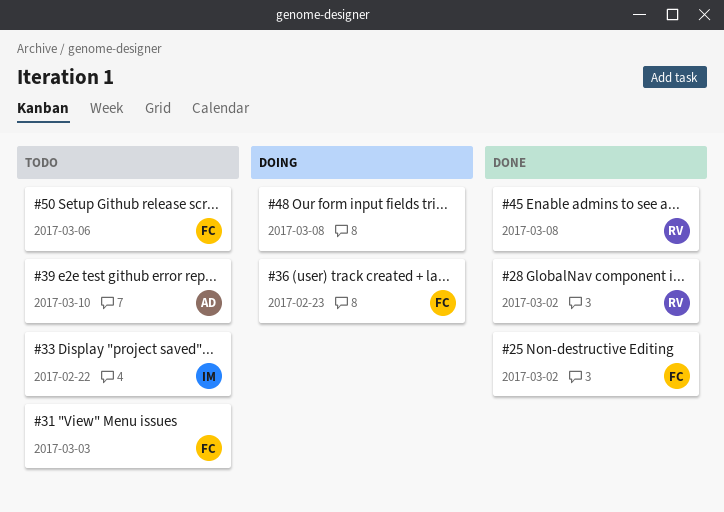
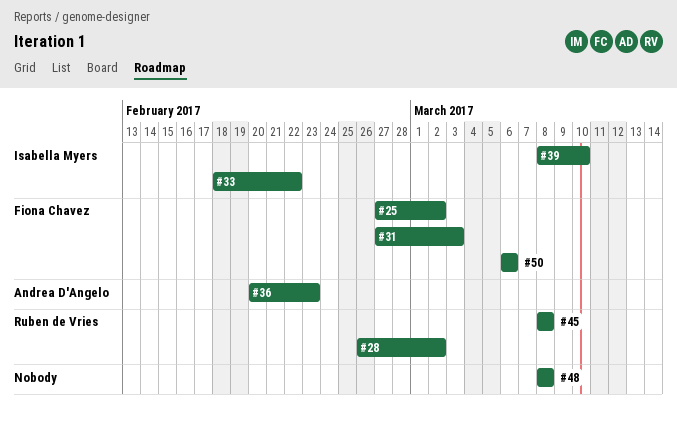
#36, owner: Fiona Chavez -> Andrea D'Angelo
#39, owner: Andrea D'Angelo -> Isabella Myers

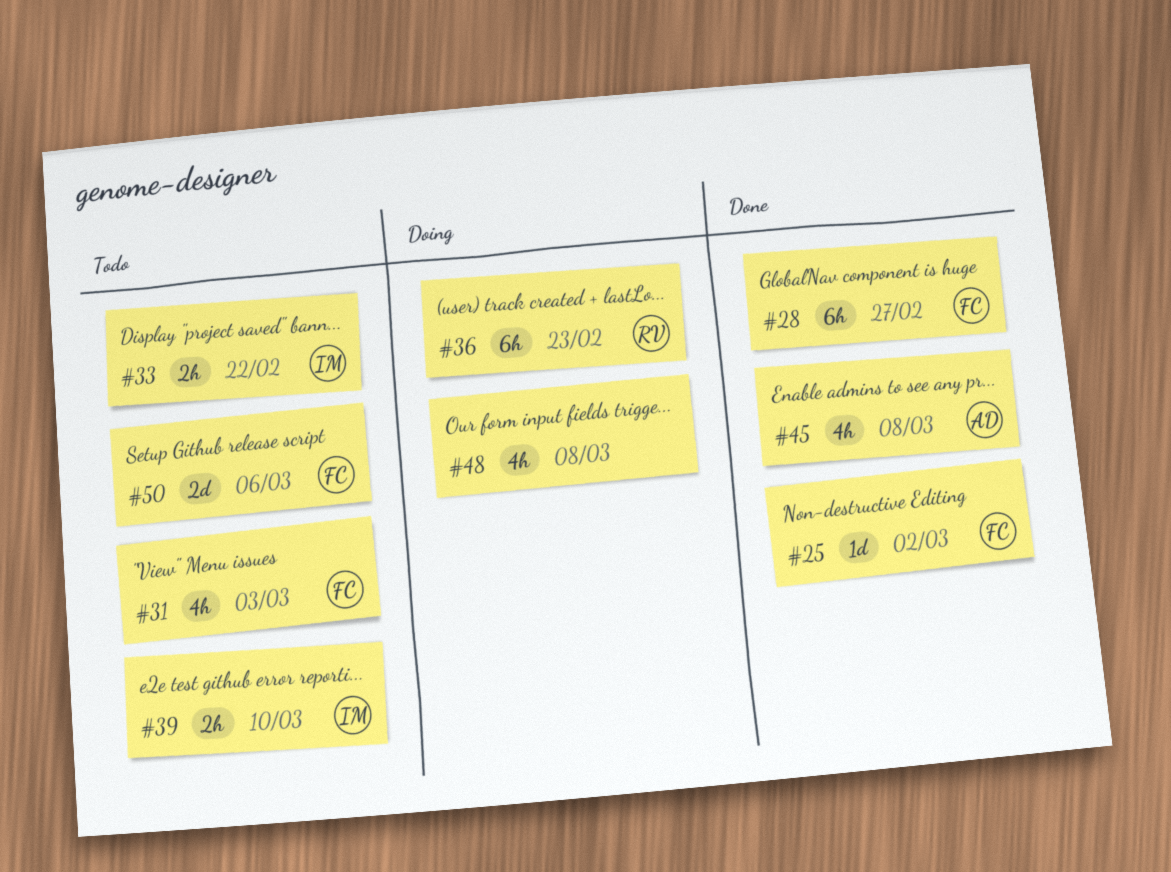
#28, owner: Ruben de Vries -> Fiona Chavez
#28, due: Mar 2 -> Feb 27
#36, owner: Andrea D'Angelo -> Ruben de Vries
#45, owner: Ruben de Vries -> Andrea D'Angelo

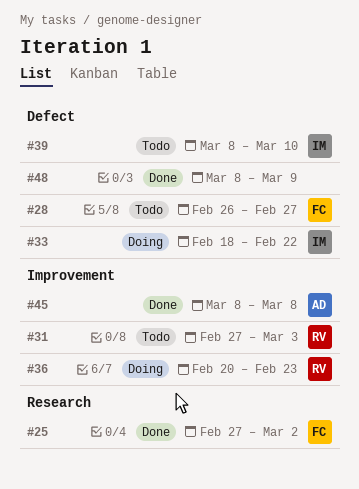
#28, status: Done -> Todo
#31, owner: FC -> RV
#33, status: Todo -> Doing
#48, status: Doing -> Done
#48, due: Mar 8 -> Mar 9
#50: present -> none

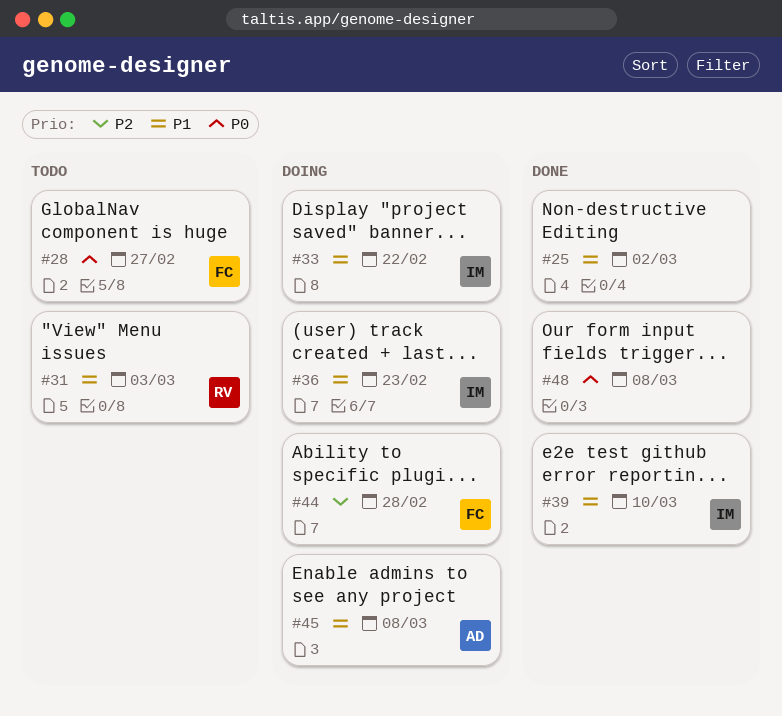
#25, owner: FC -> none
#36, owner: RV -> IM
#39, status: Todo -> Done
#44: none -> present
#45, status: Done -> Doing
#48, due: Mar 9 -> Mar 8

